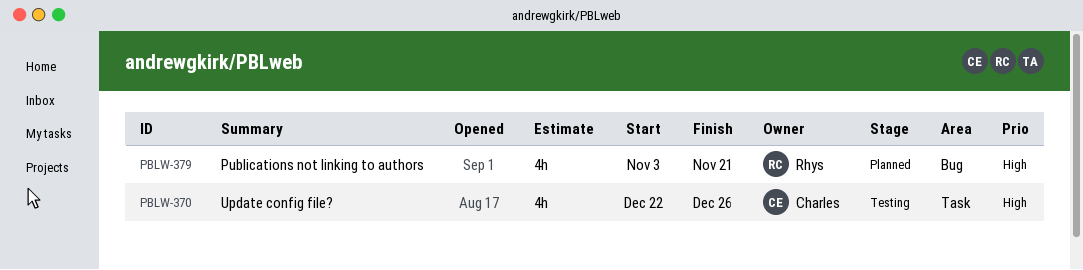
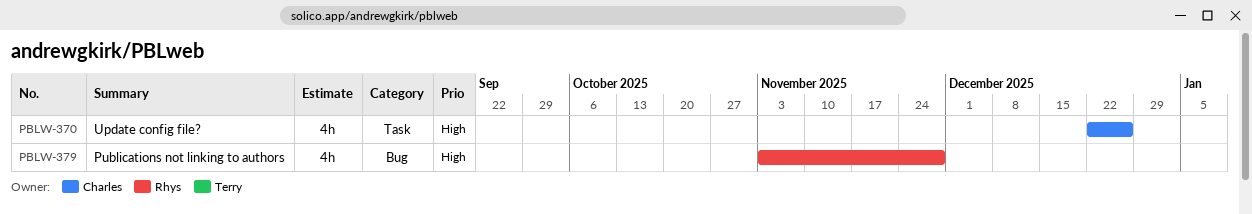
PBLW-379, due: Nov 21 -> Nov 28

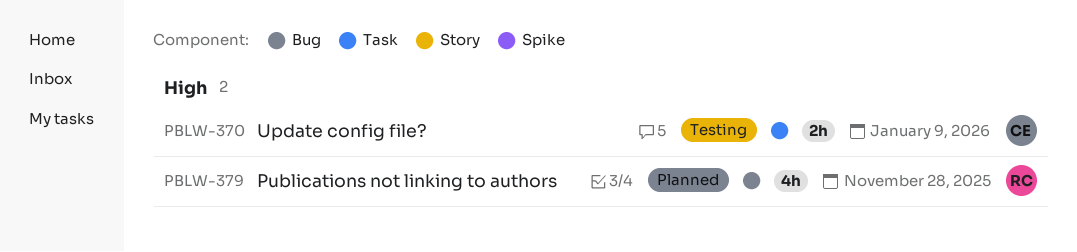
PBLW-370, estimate: 4h -> 2h
PBLW-370, due: Dec 26 -> Jan 9

